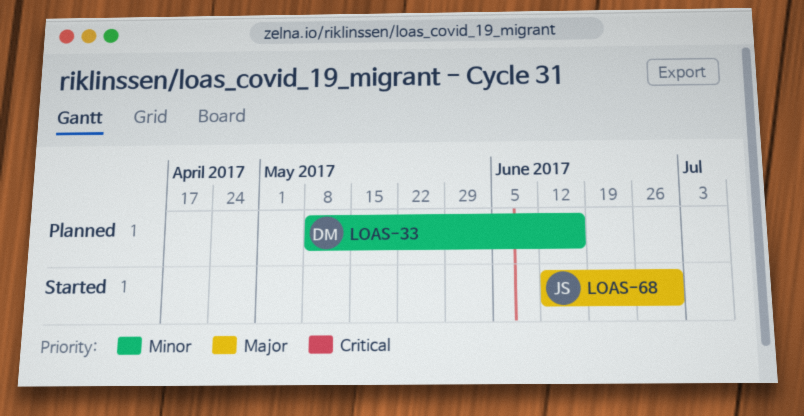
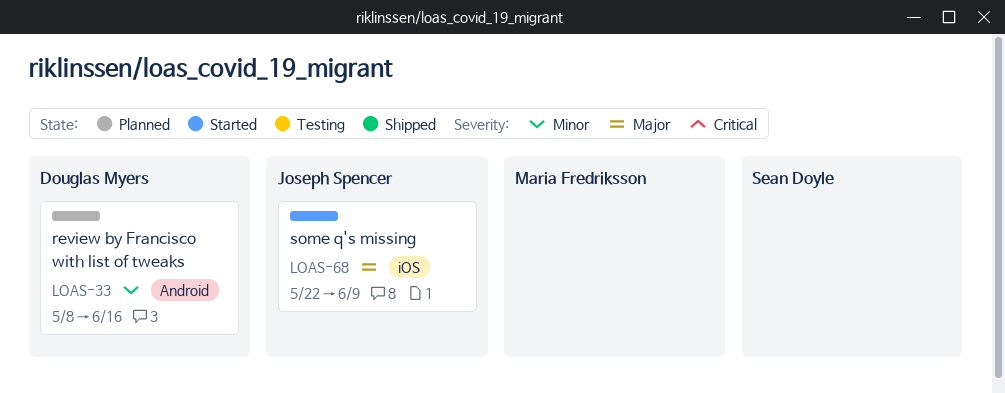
LOAS-68, start: Jun 12 -> May 22
LOAS-68, due: Jun 30 -> Jun 9

